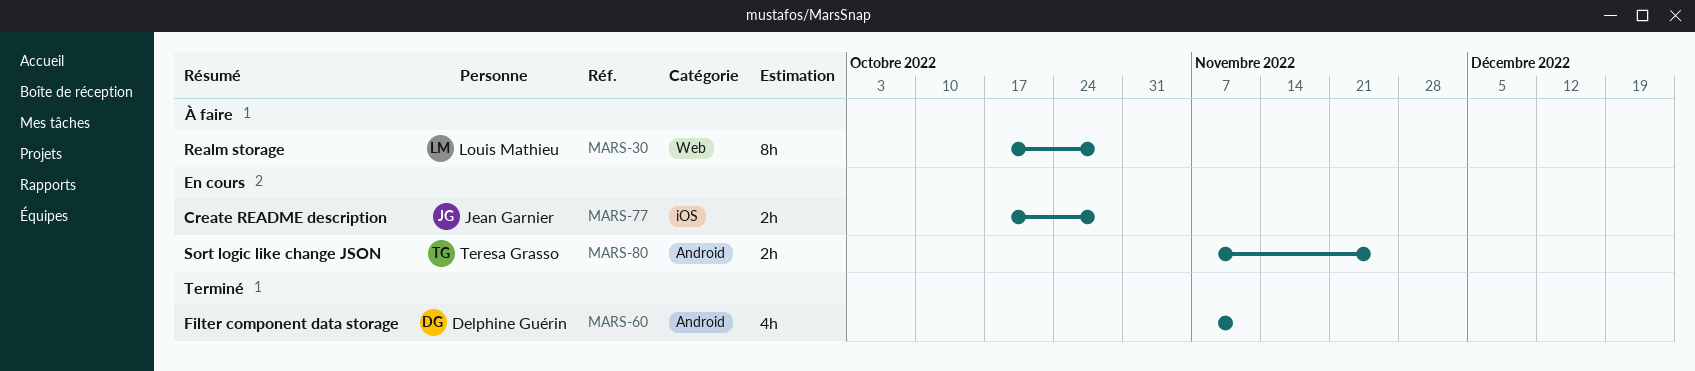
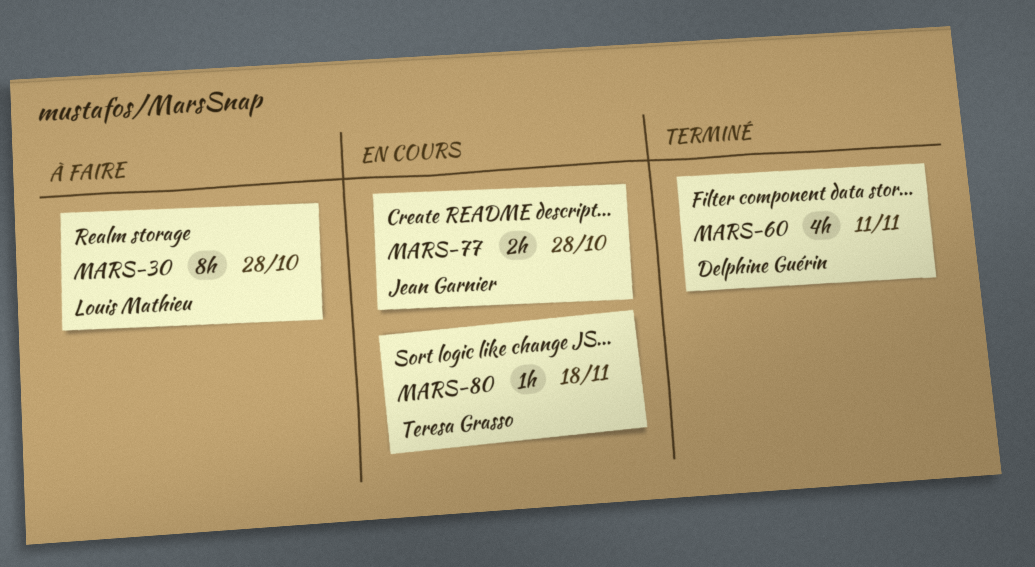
MARS-80, estimate: 2h -> 1h
MARS-80, due: Nov 25 -> Nov 18

